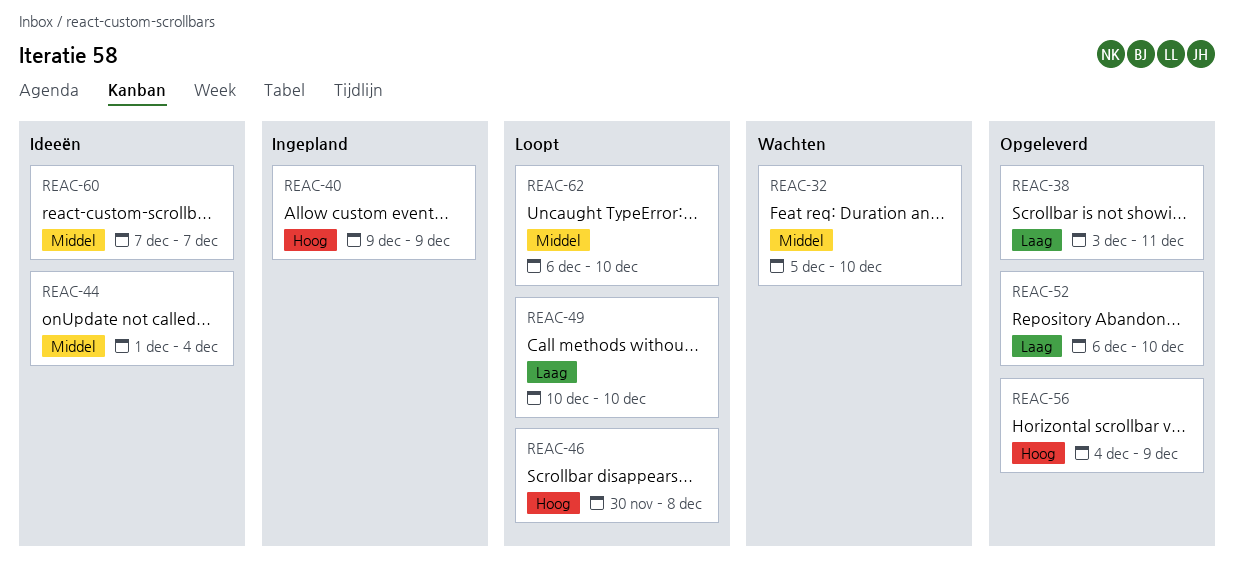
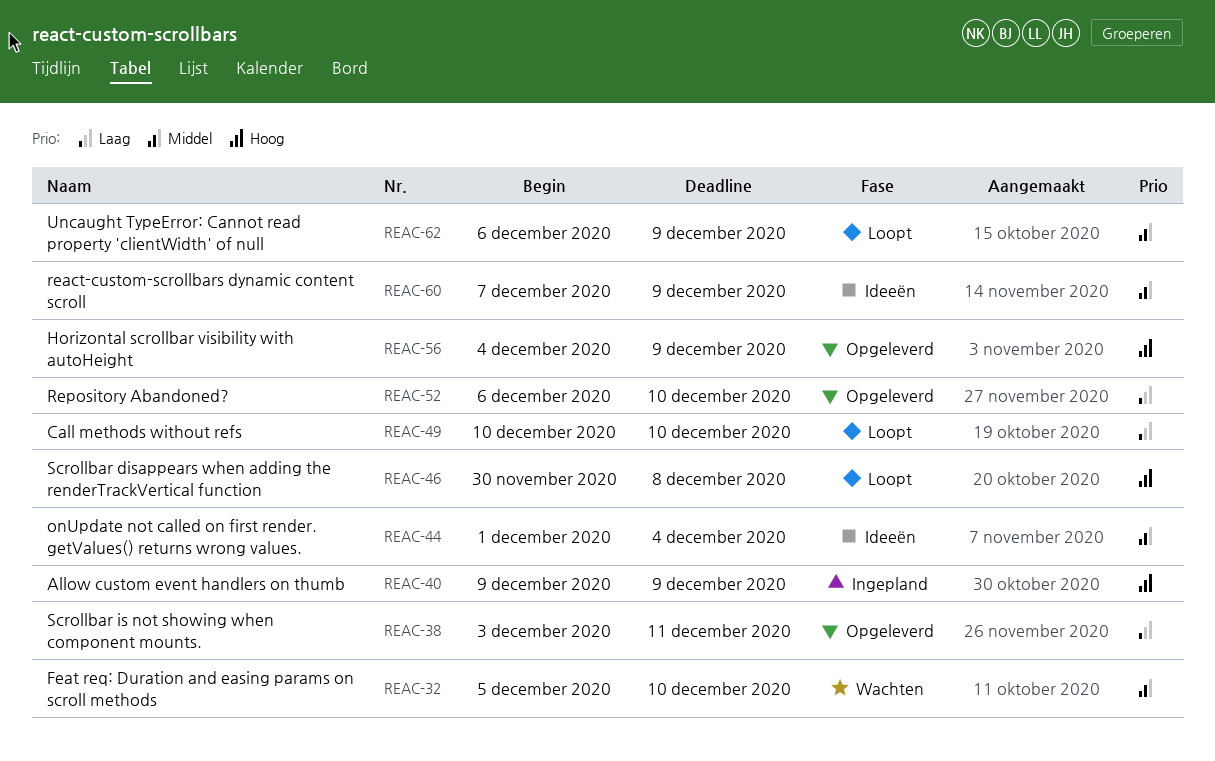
REAC-60, due: Dec 7 -> Dec 9
REAC-62, due: Dec 10 -> Dec 9

